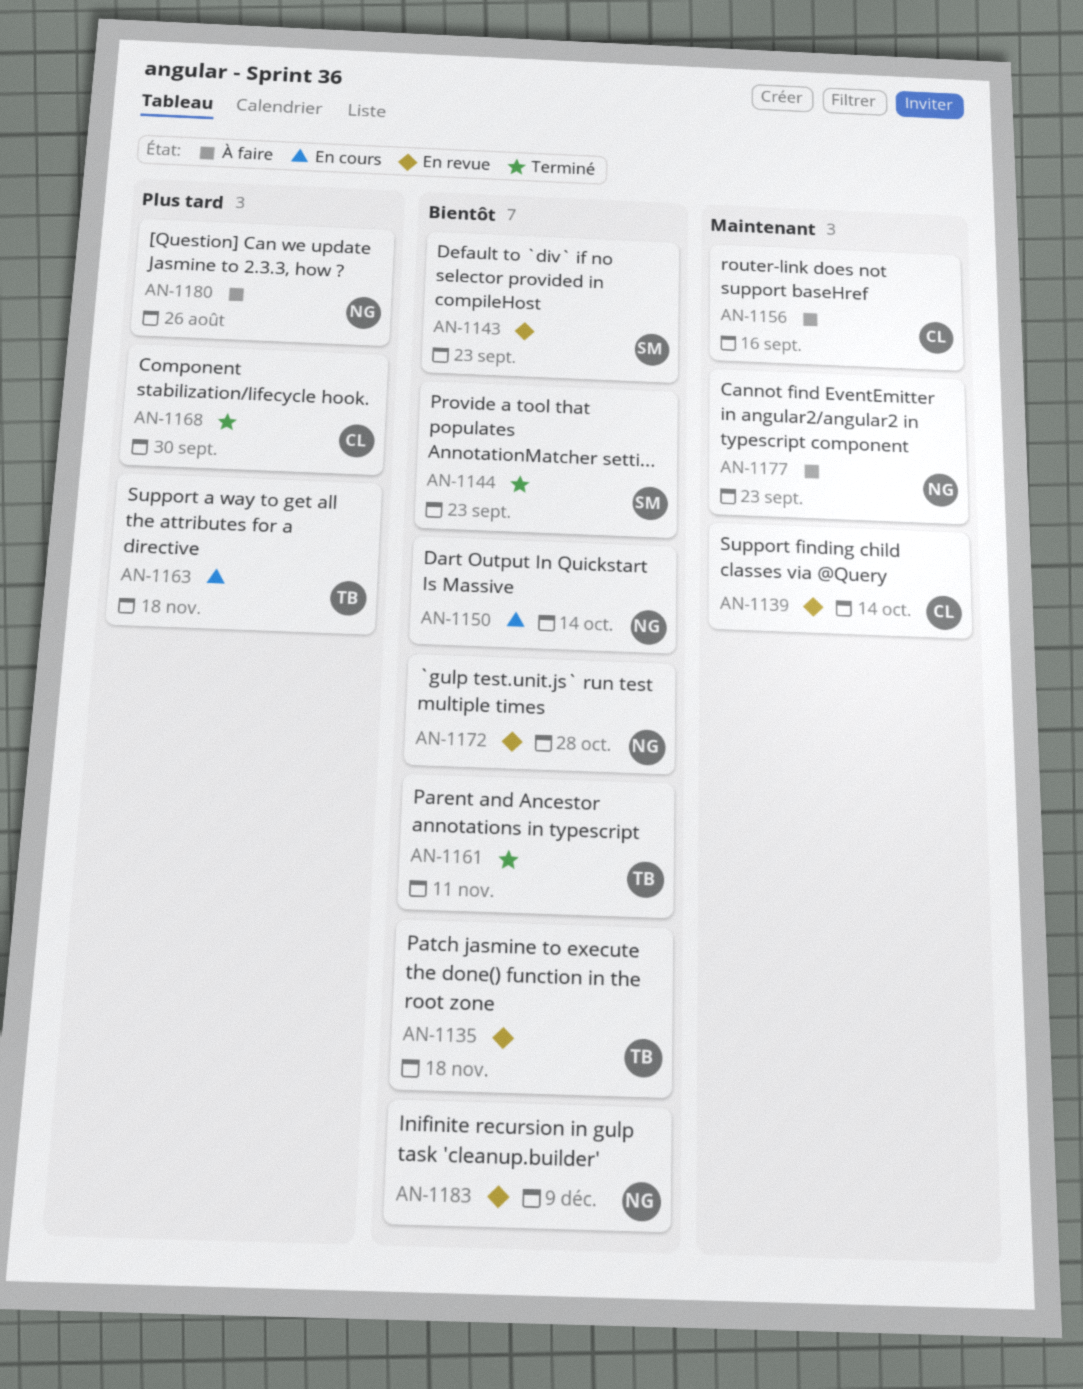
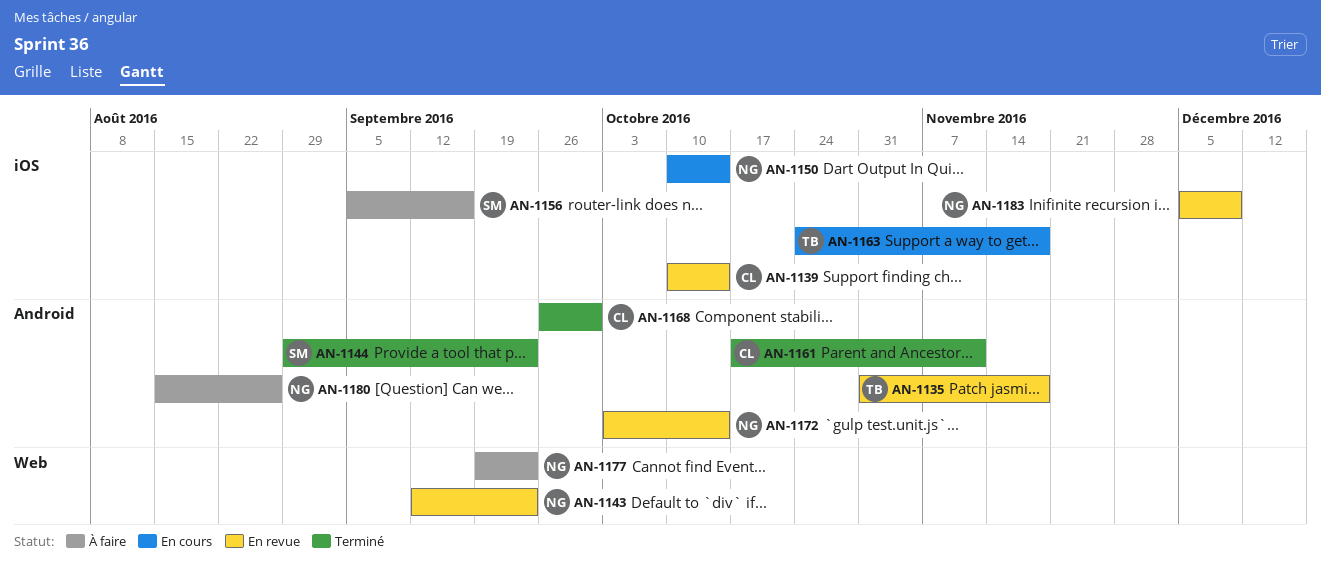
AN-1143, owner: SM -> NG
AN-1156, owner: CL -> SM
AN-1161, owner: TB -> CL
AN-1172, due: Oct 28 -> Oct 14

